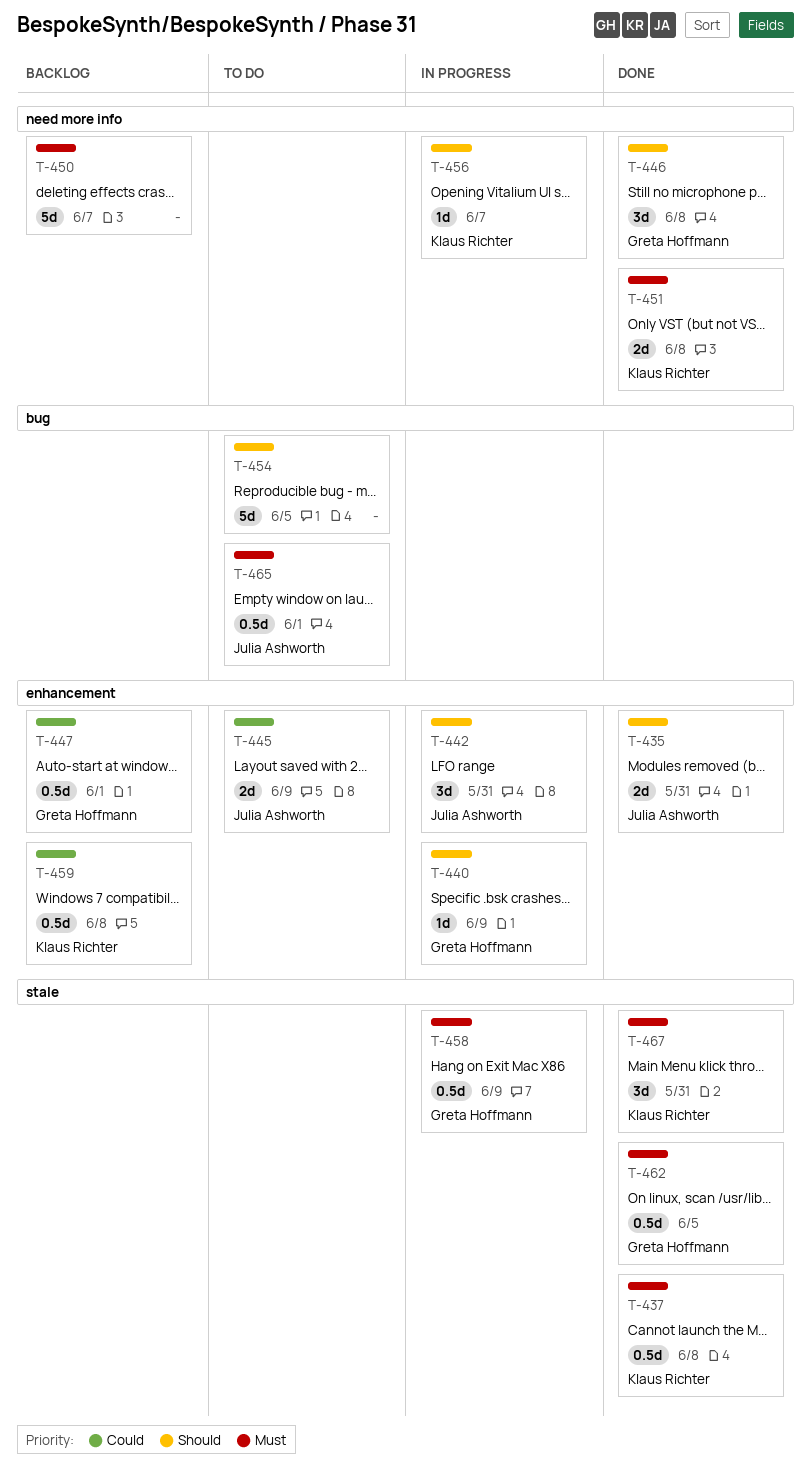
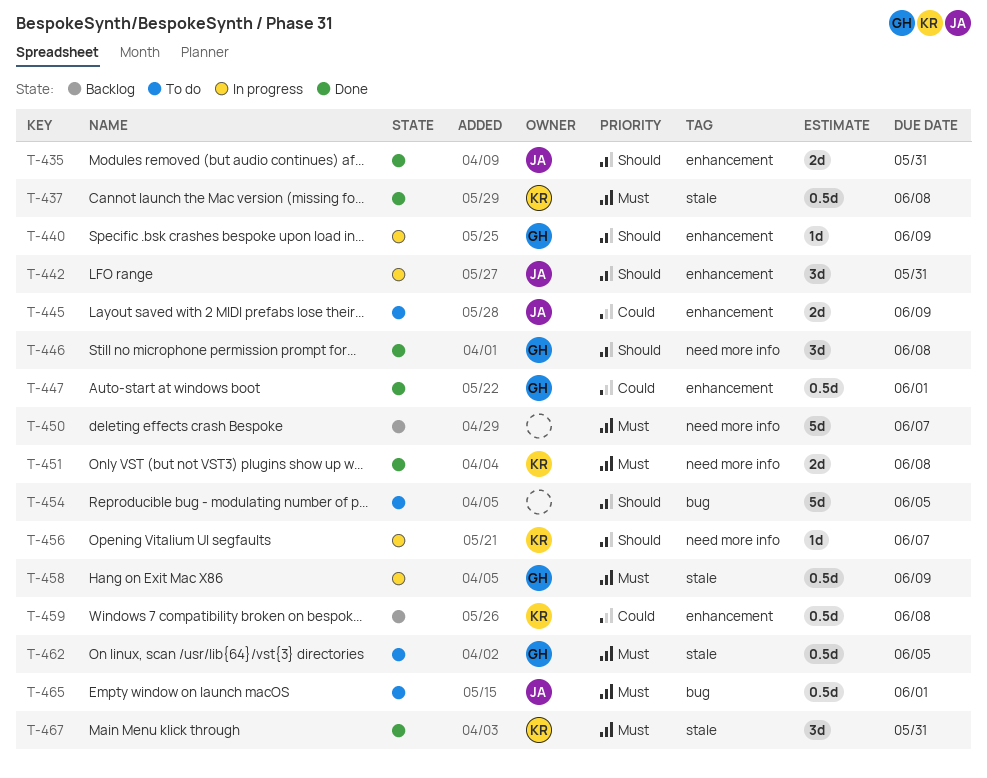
T-447, status: Backlog -> Done
T-462, status: Done -> To do

